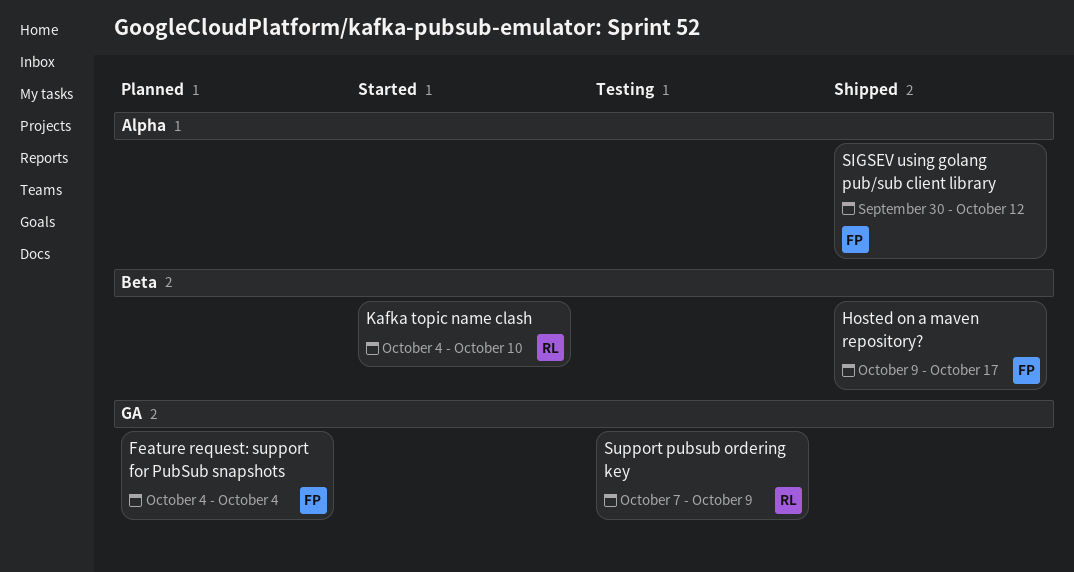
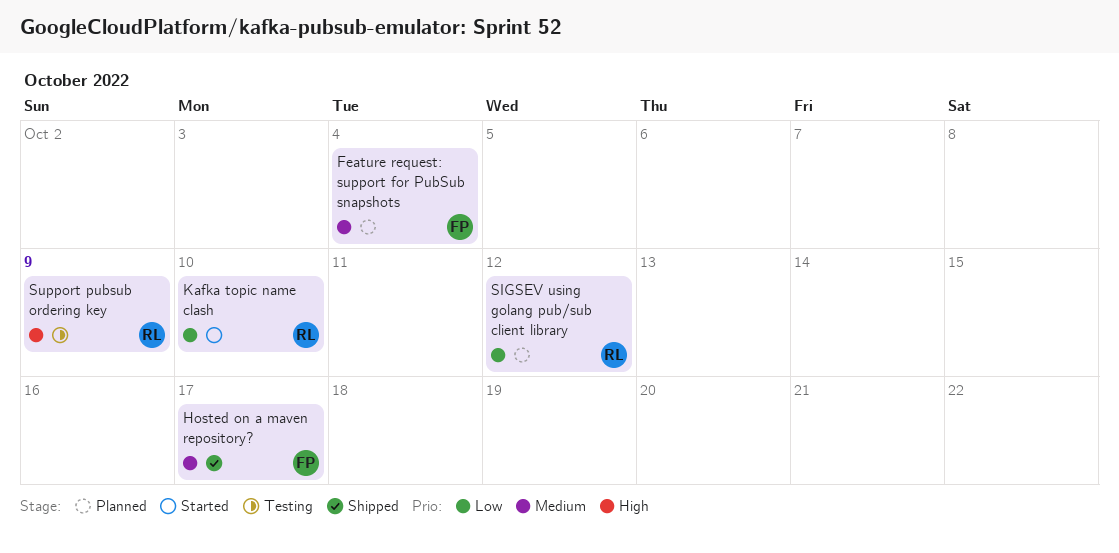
SIGSEV using golang pub/sub client library, status: Shipped -> Planned
SIGSEV using golang pub/sub client library, owner: FP -> RL

